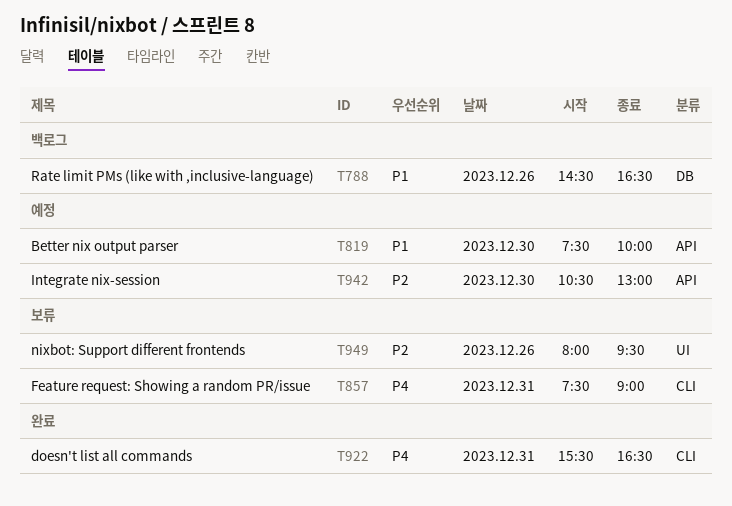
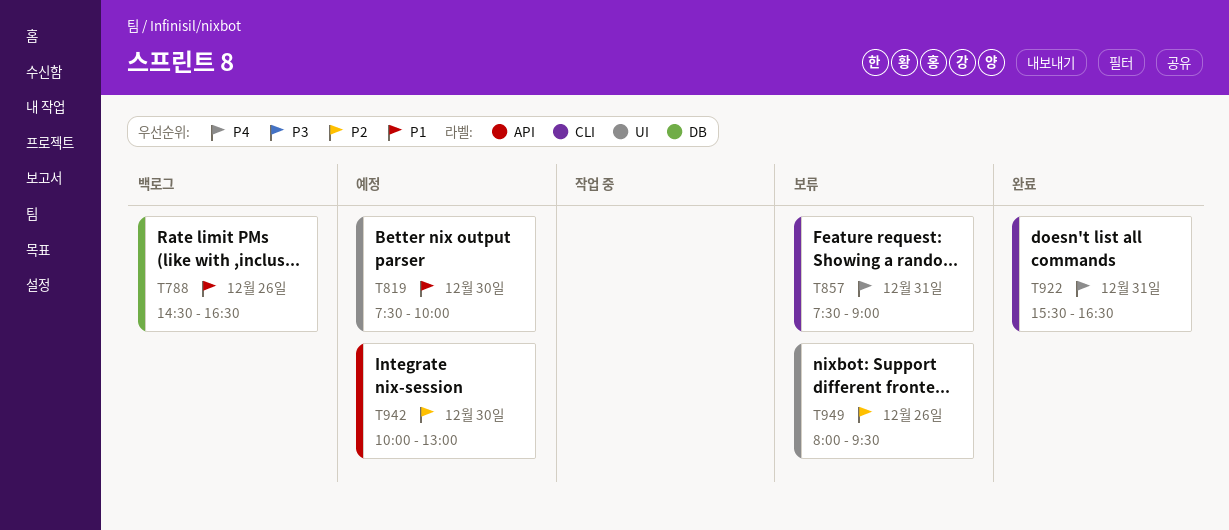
T819, label: API -> UI
T942, begins: 10:30 -> 10:00

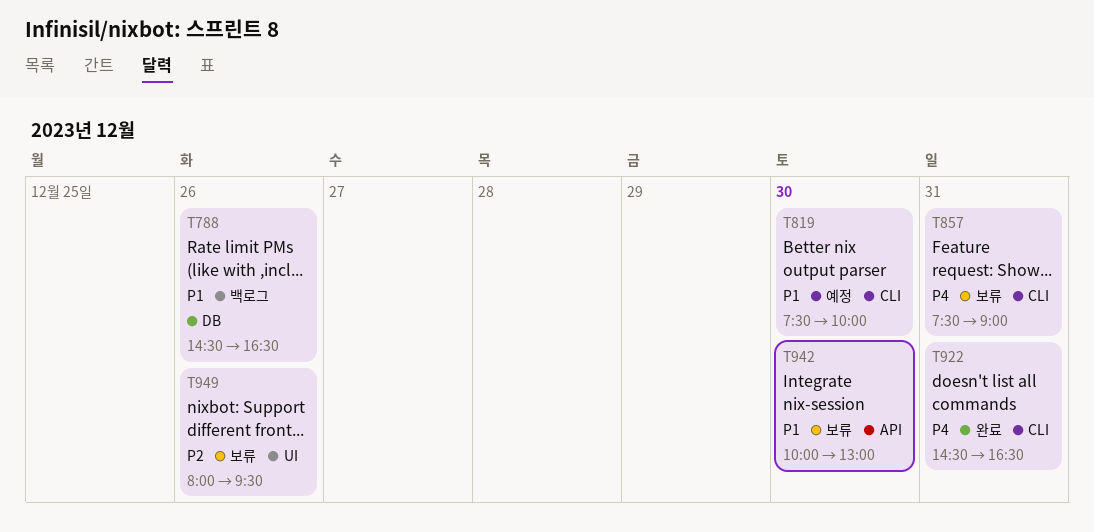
T819, label: UI -> CLI
T922, begins: 15:30 -> 14:30
T942, status: 예정 -> 보류
T942, priority: P2 -> P1

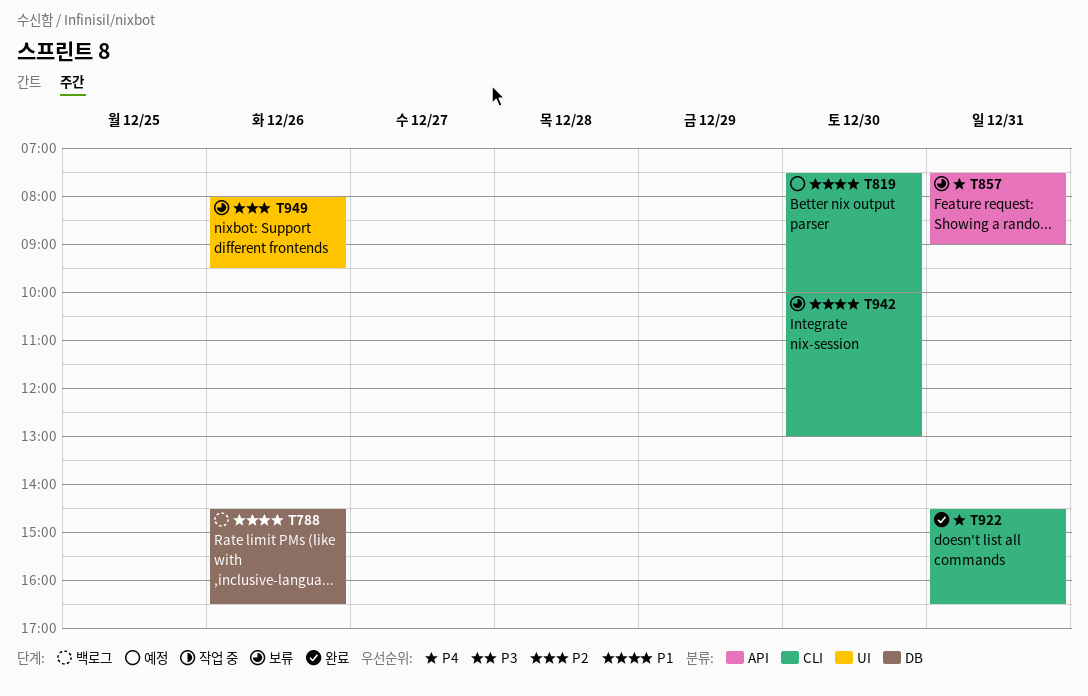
T857, label: CLI -> API
T942, label: API -> CLI

